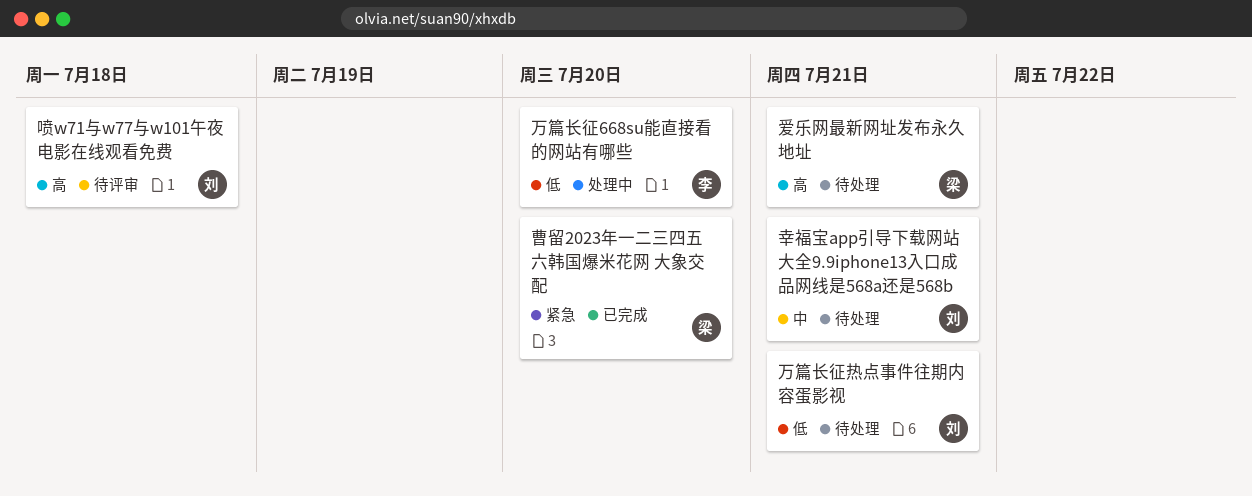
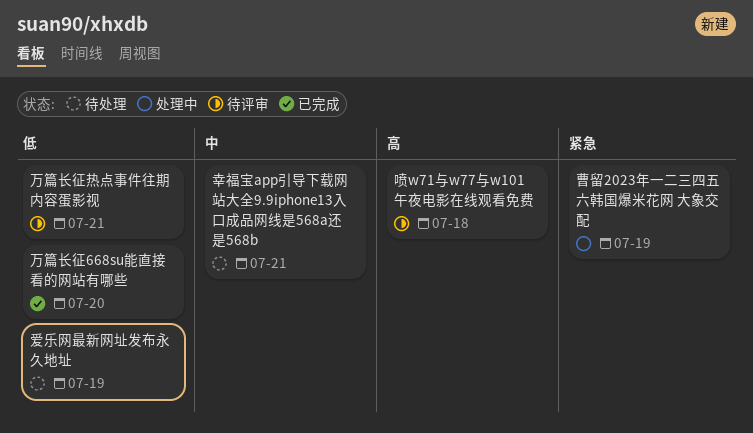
万篇长征668su能直接看的网站有哪些, status: 处理中 -> 已完成
万篇长征热点事件往期内容蛋影视, status: 待处理 -> 待评审
曹留2023年一二三四五六韩国爆米花网 大象交配, status: 已完成 -> 处理中
曹留2023年一二三四五六韩国爆米花网 大象交配, due: Jul 20 -> Jul 19
爱乐网最新网址发布永久地址, priority: 高 -> 低
爱乐网最新网址发布永久地址, due: Jul 21 -> Jul 19

